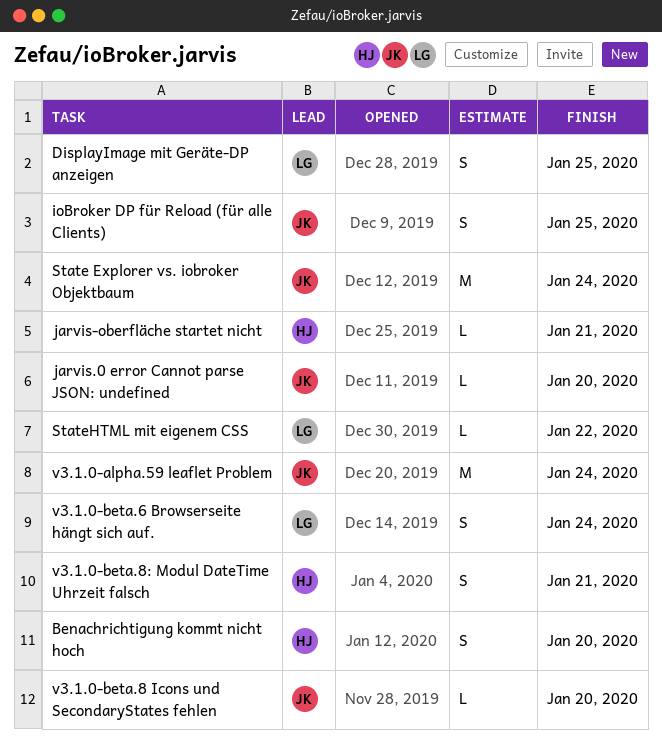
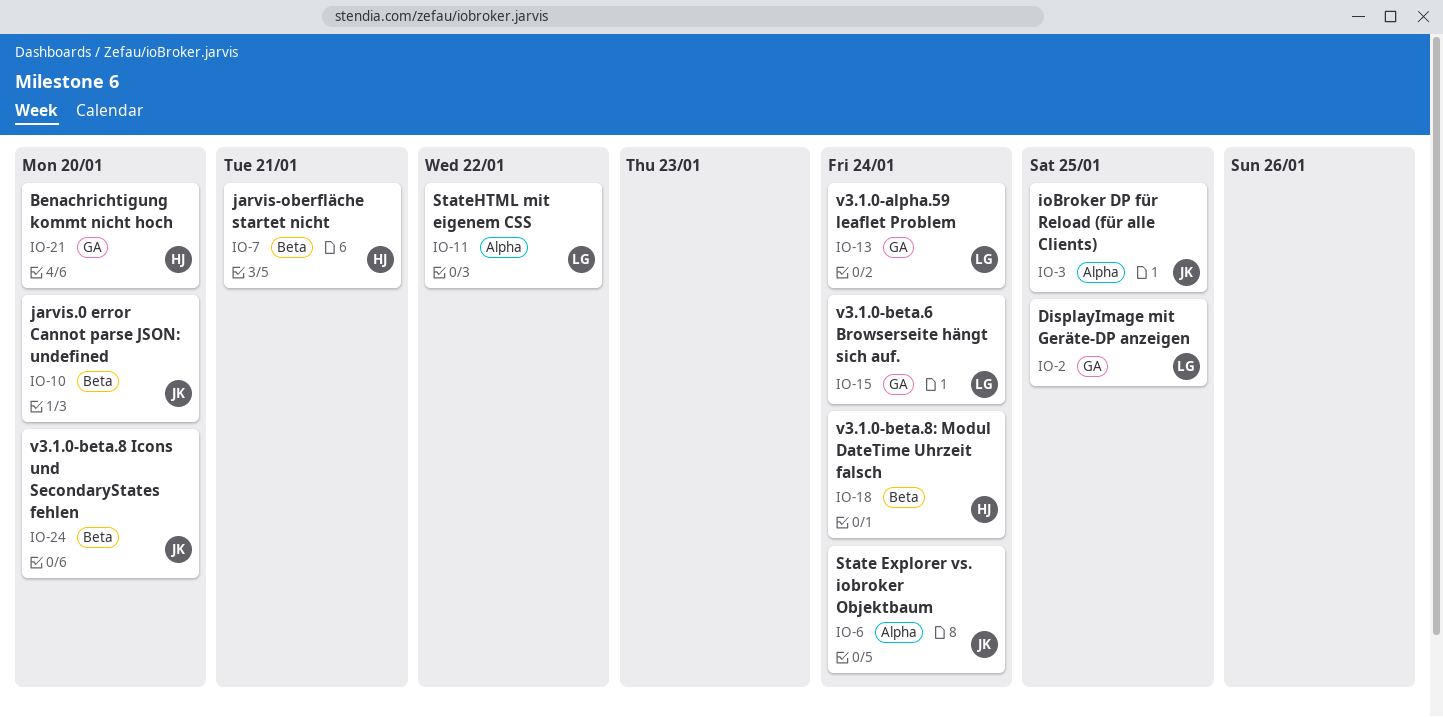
v3.1.0-alpha.59 leaflet Problem, owner: JK -> LG
v3.1.0-beta.8: Modul DateTime Uhrzeit falsch, due: Jan 21 -> Jan 24

